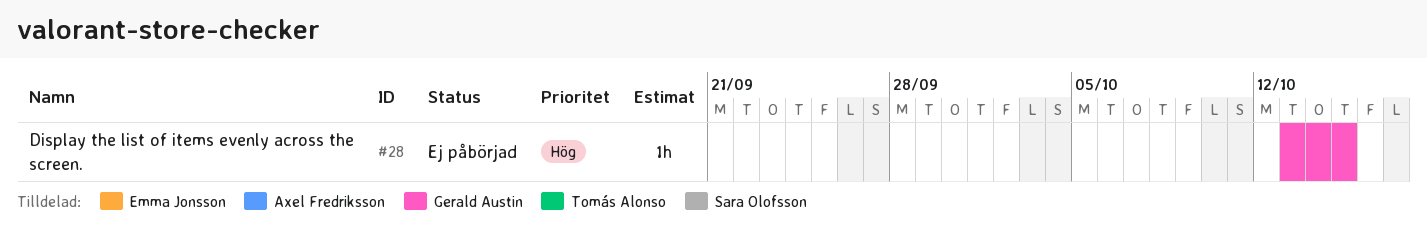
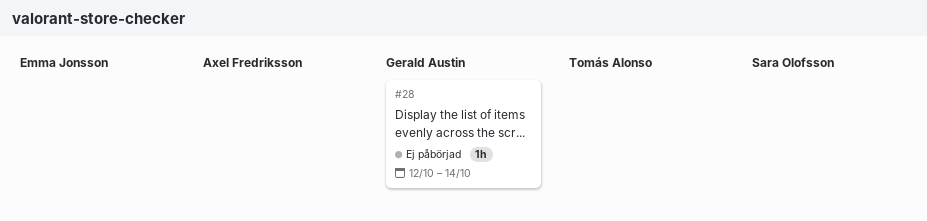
#28, start: Oct 13 -> Oct 12
#28, due: Oct 15 -> Oct 14

